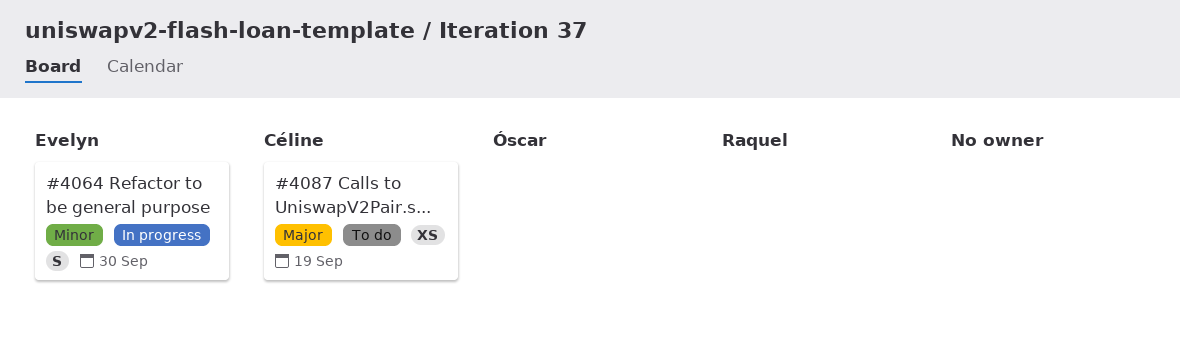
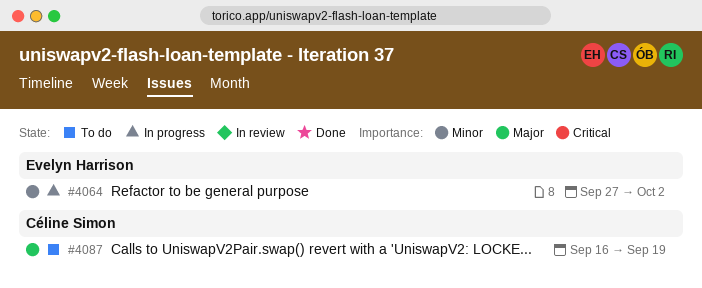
#4064, due: Sep 30 -> Oct 2

